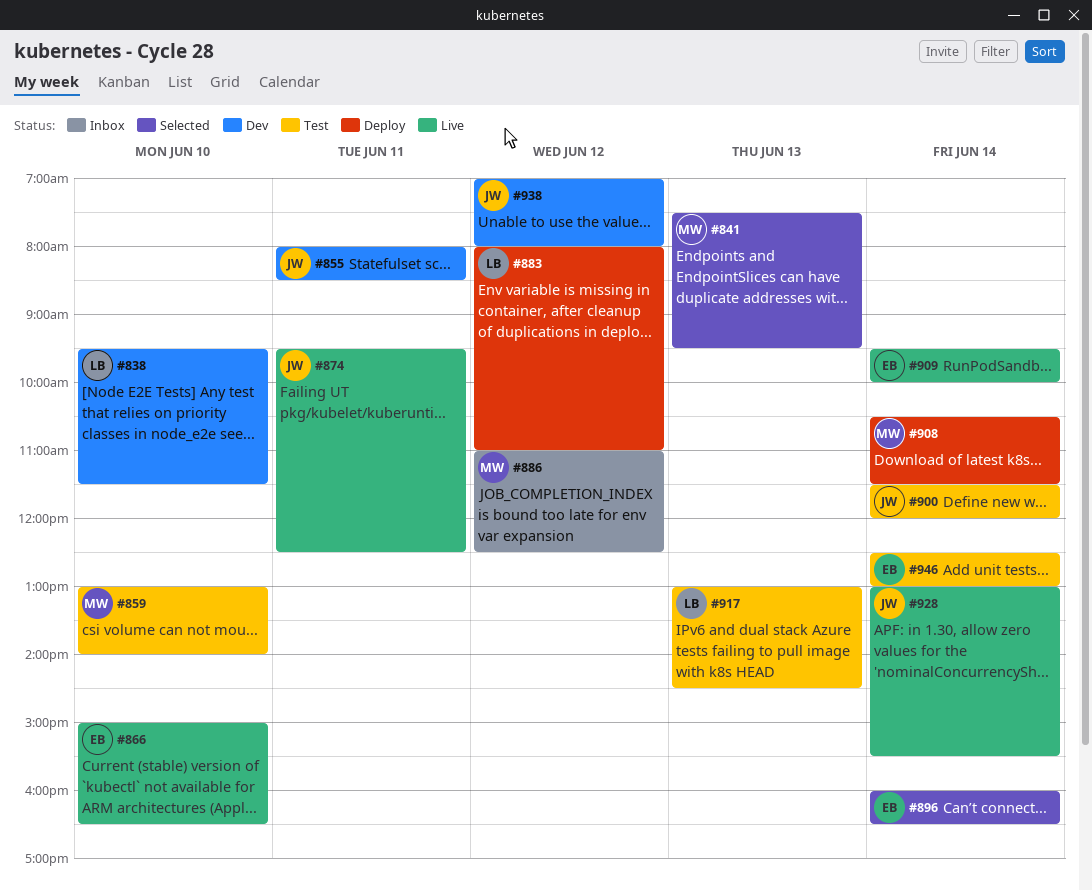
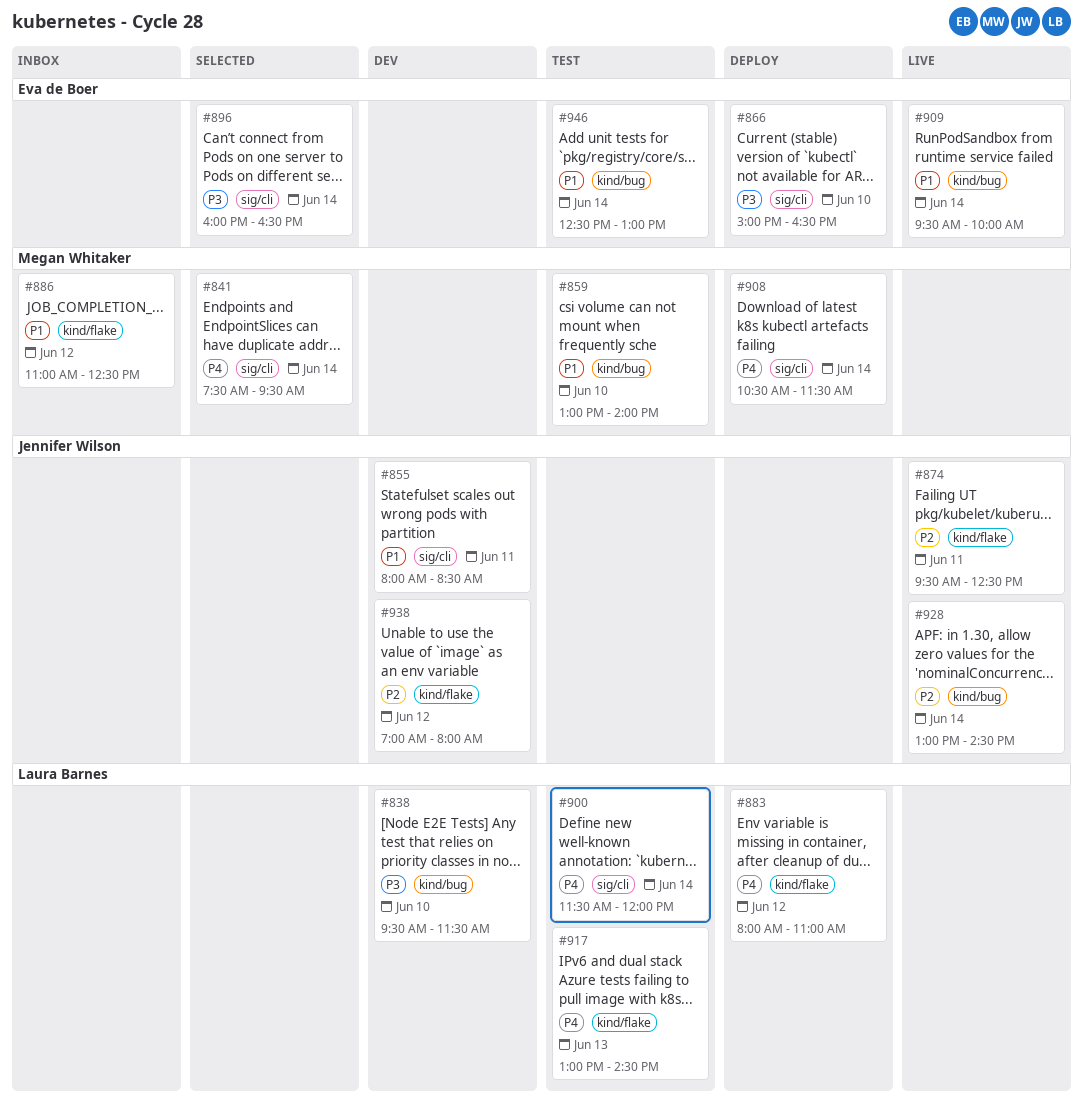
#841, day: Jun 13 -> Jun 14
#866, status: Live -> Deploy
#900, owner: Jennifer Wilson -> Laura Barnes
#928, ends: 15:30 -> 14:30

